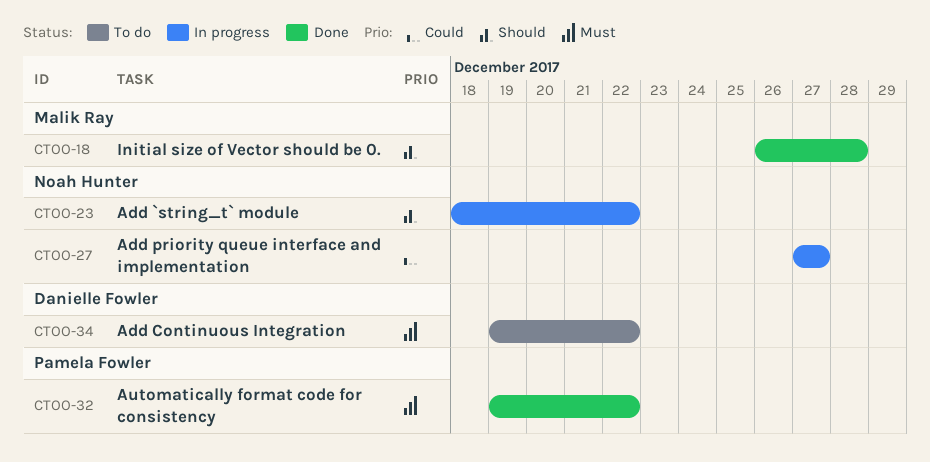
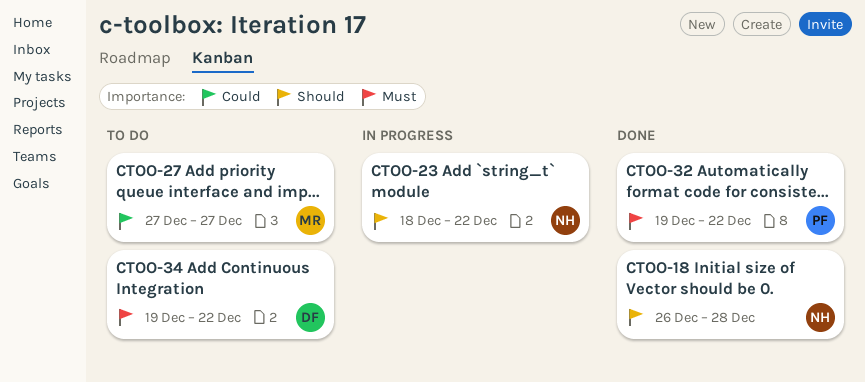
CTOO-18, owner: Malik Ray -> Noah Hunter
CTOO-27, status: In progress -> To do
CTOO-27, owner: Noah Hunter -> Malik Ray

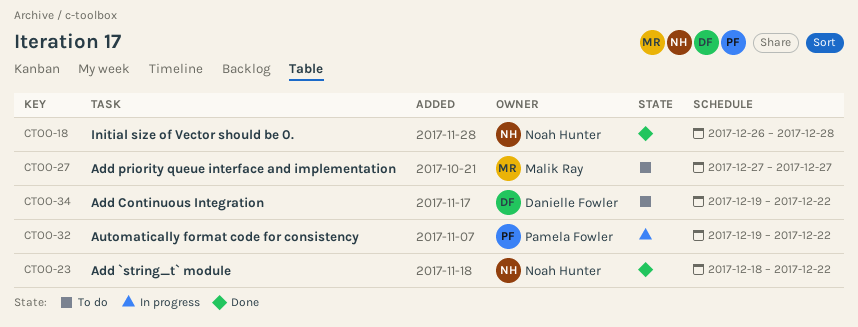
CTOO-23, status: In progress -> Done
CTOO-32, status: Done -> In progress

